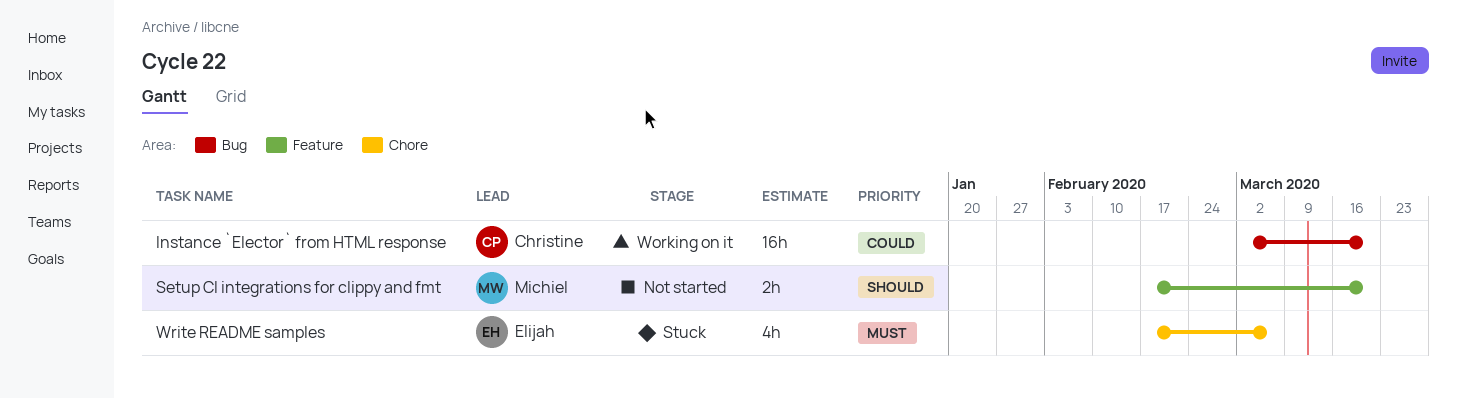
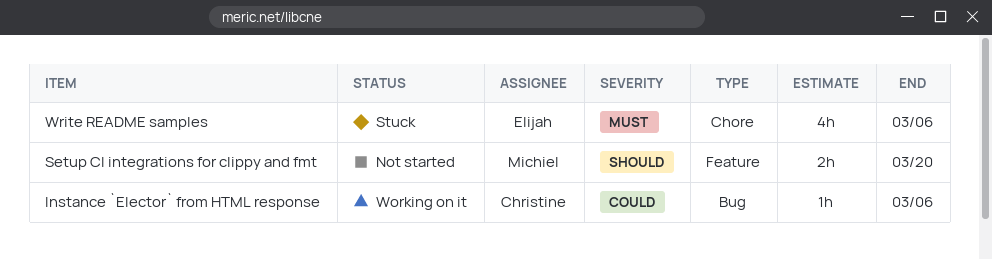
Instance `Elector` from HTML response, estimate: 16h -> 1h
Instance `Elector` from HTML response, due: Mar 20 -> Mar 6

